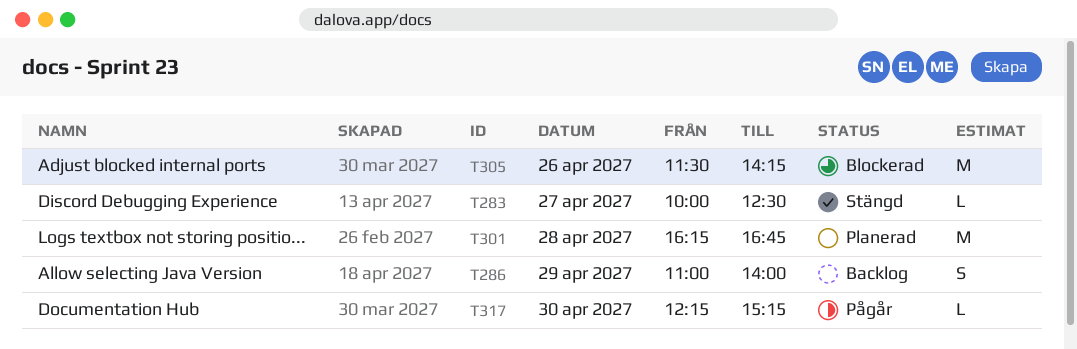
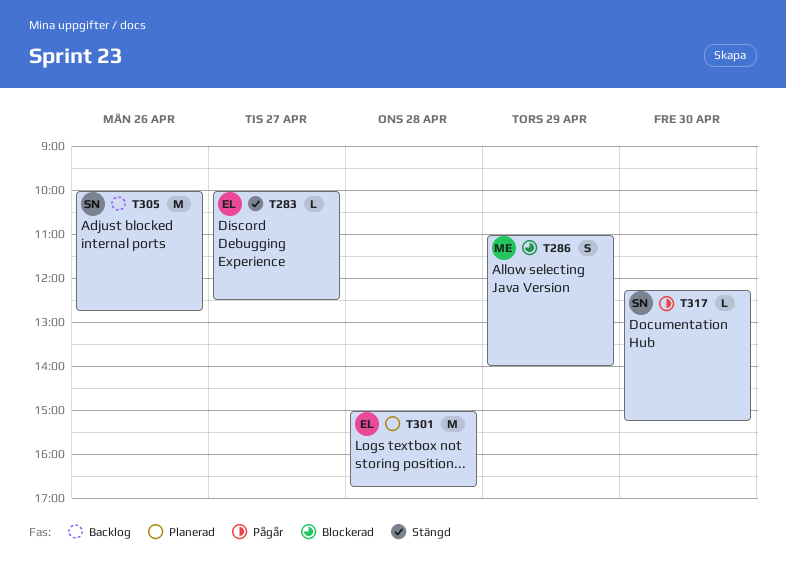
T286, status: Backlog -> Blockerad
T301, begins: 16:15 -> 15:00
T305, status: Blockerad -> Backlog
T305, begins: 11:30 -> 10:00
T305, ends: 14:15 -> 12:45

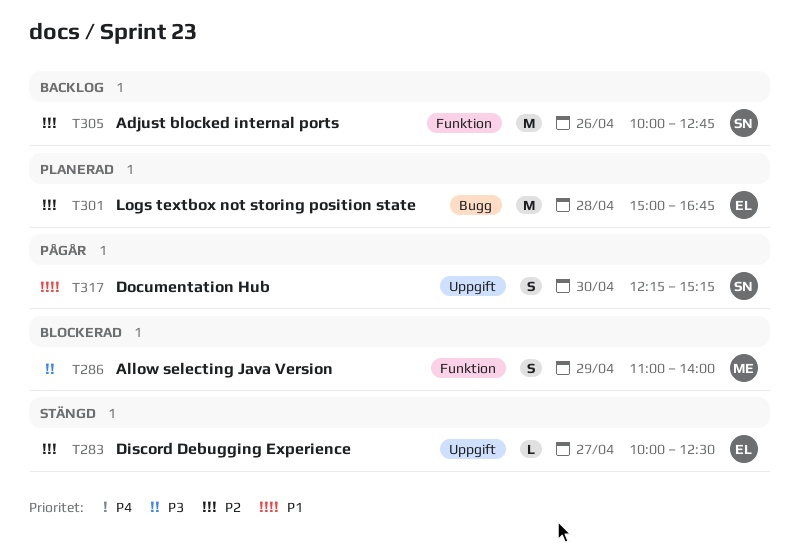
T317, estimate: L -> S

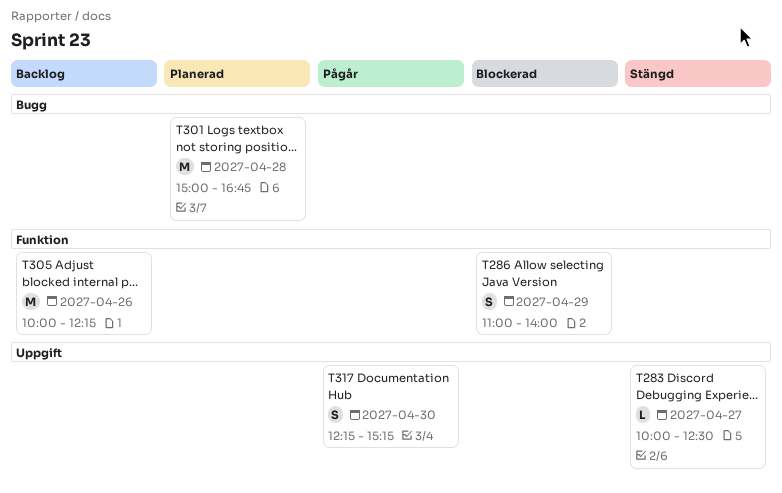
T305, ends: 12:45 -> 12:15

